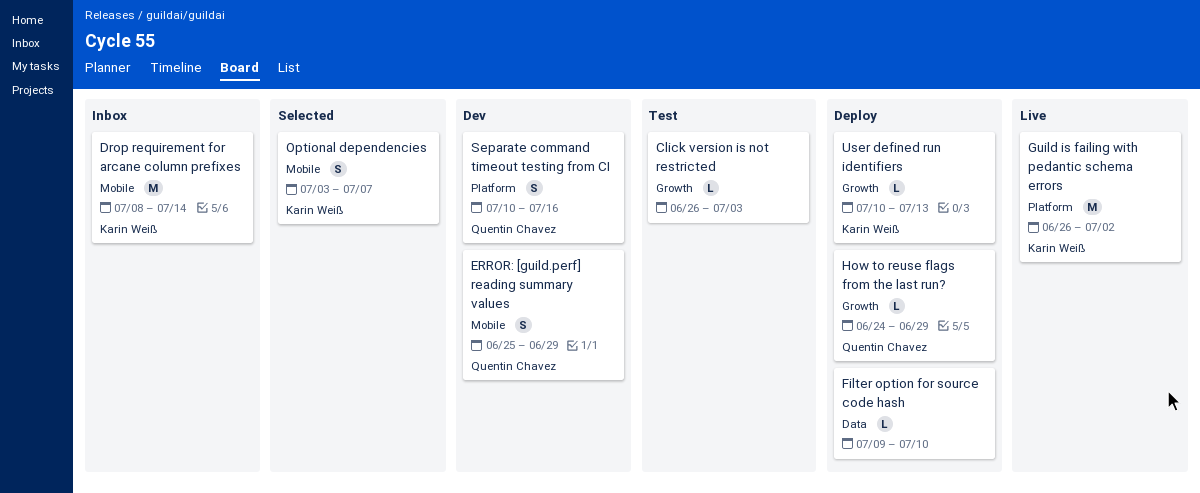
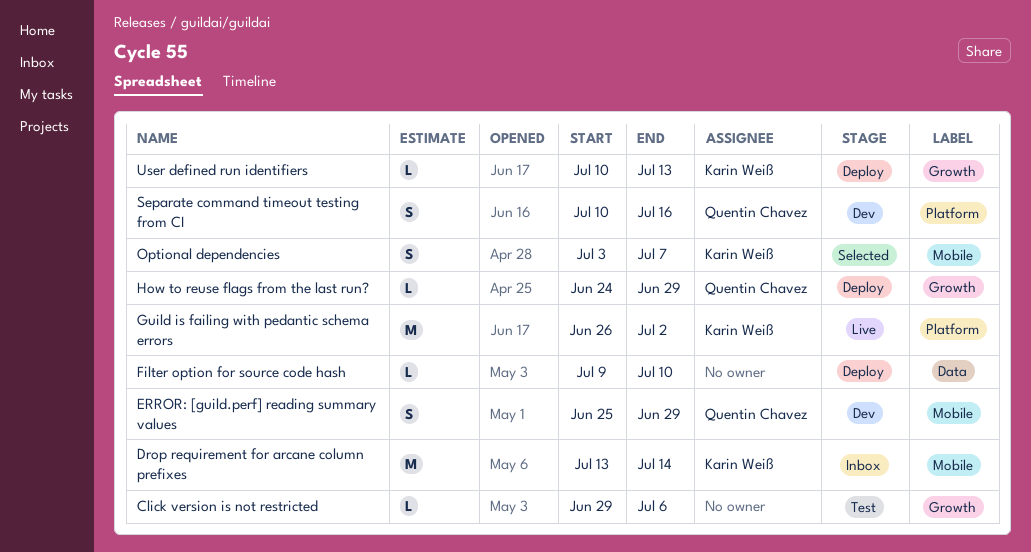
Click version is not restricted, start: Jun 26 -> Jun 29
Click version is not restricted, due: Jul 3 -> Jul 6
Drop requirement for arcane column prefixes, start: Jul 8 -> Jul 13

